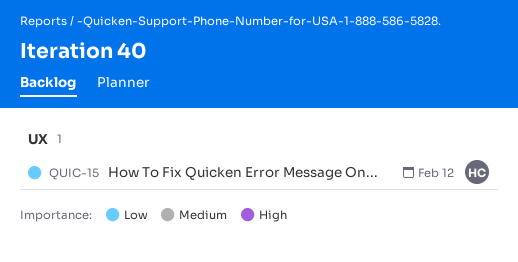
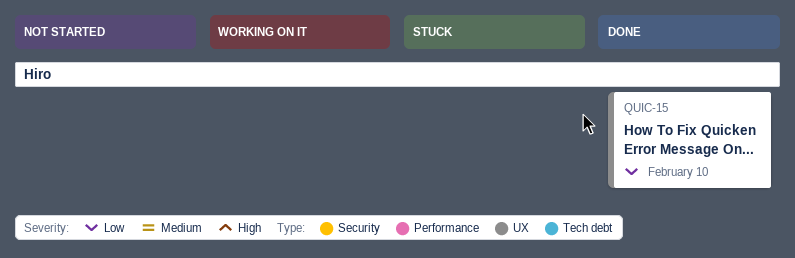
QUIC-15, due: Feb 12 -> Feb 10

